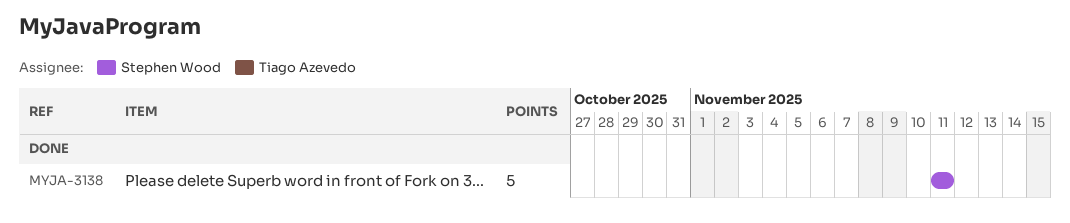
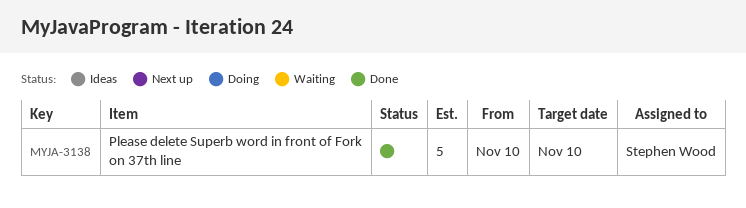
MYJA-3138, start: Nov 11 -> Nov 10
MYJA-3138, due: Nov 11 -> Nov 10

